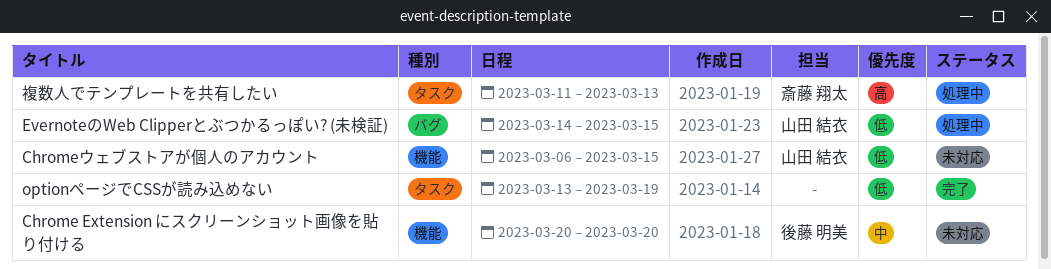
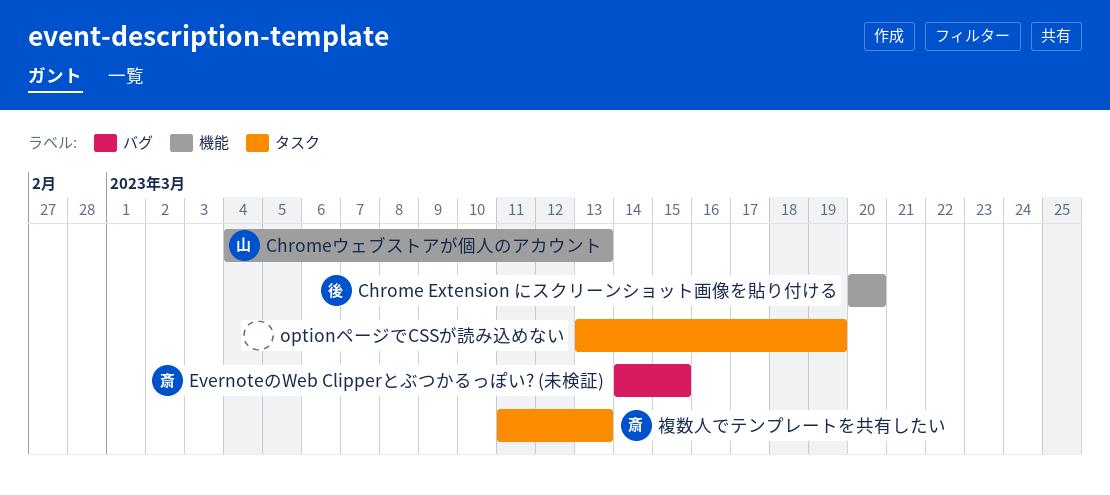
Chromeウェブストアが個人のアカウント, start: Mar 6 -> Mar 4
Chromeウェブストアが個人のアカウント, due: Mar 15 -> Mar 13
EvernoteのWeb Clipperとぶつかるっぽい? (未検証), owner: 山田 結衣 -> 斎藤 翔太

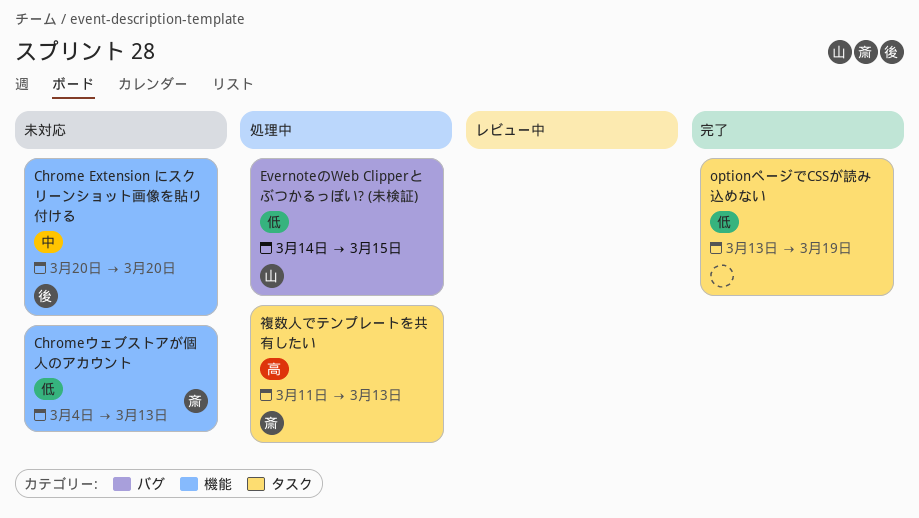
Chromeウェブストアが個人のアカウント, owner: 山 -> 斎
EvernoteのWeb Clipperとぶつかるっぽい? (未検証), owner: 斎 -> 山

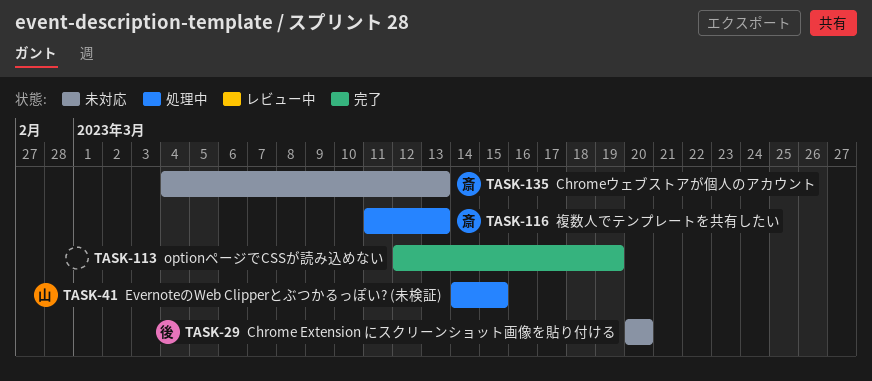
optionページでCSSが読み込めない, start: Mar 13 -> Mar 12

